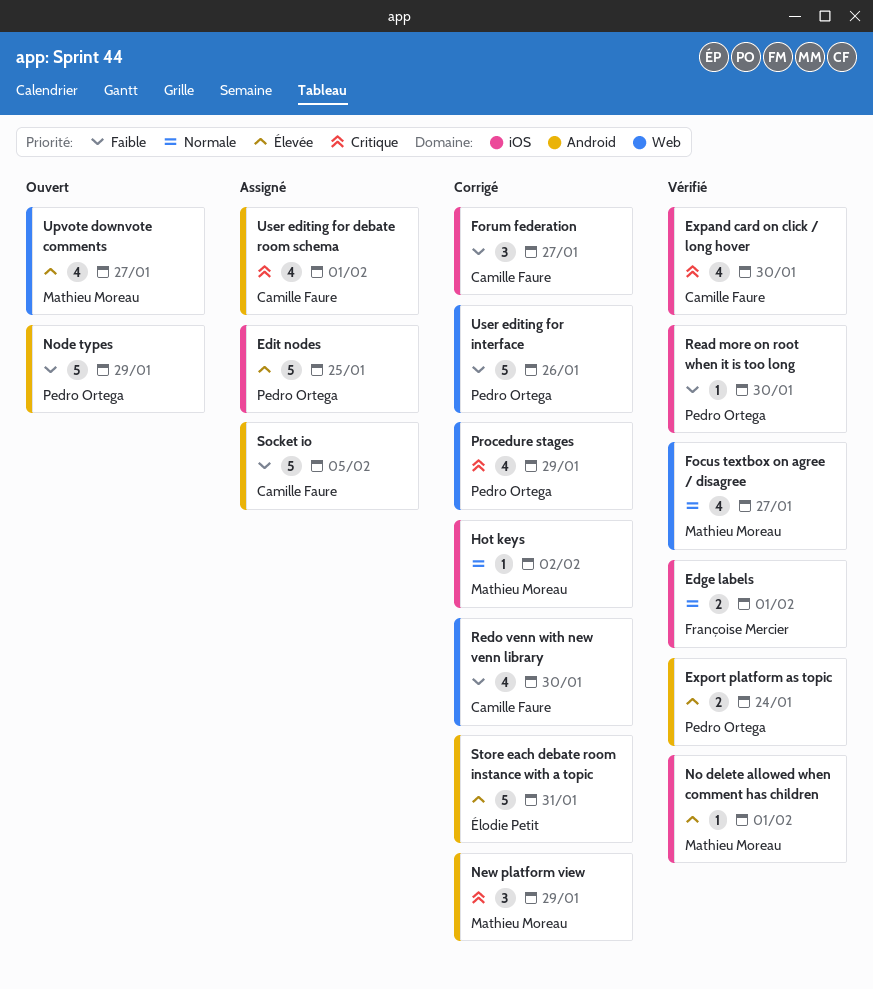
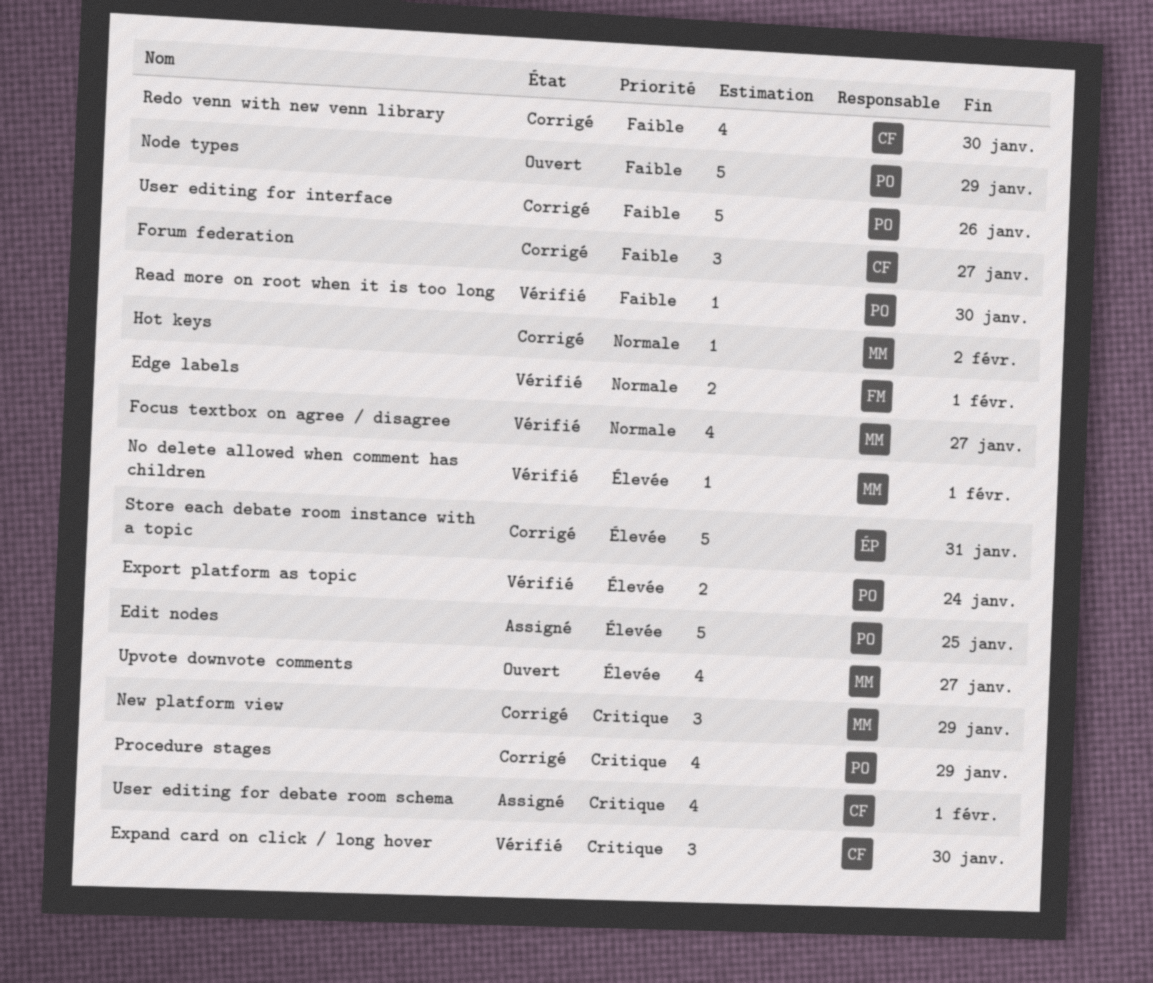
Expand card on click / long hover, estimate: 4 -> 3
Socket io: present -> none

